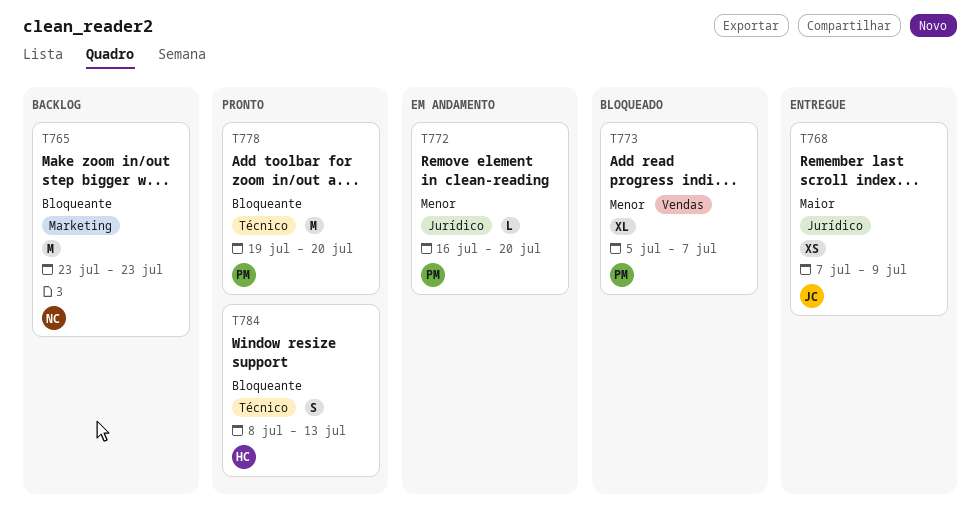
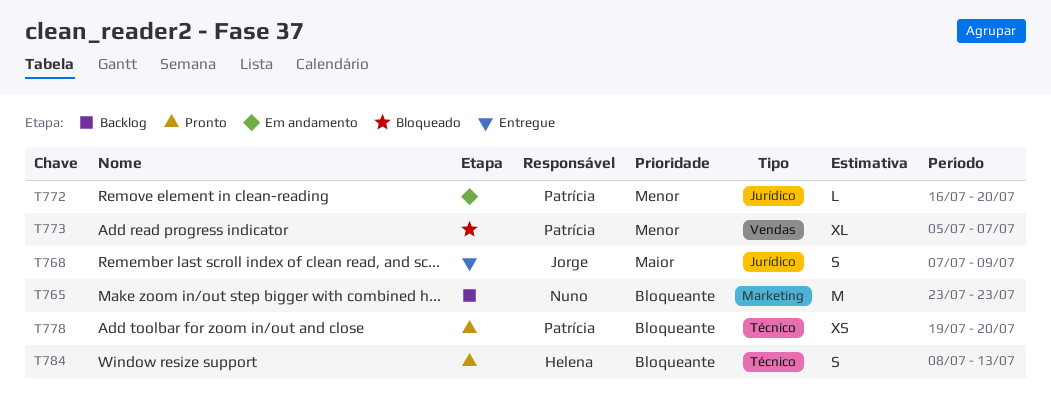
T768, estimate: XS -> S
T778, estimate: M -> XS

